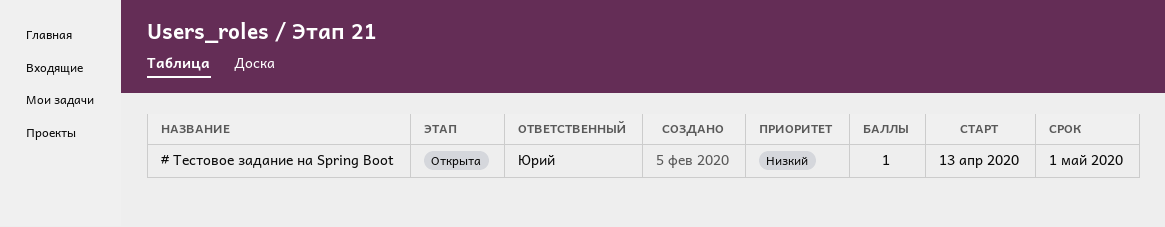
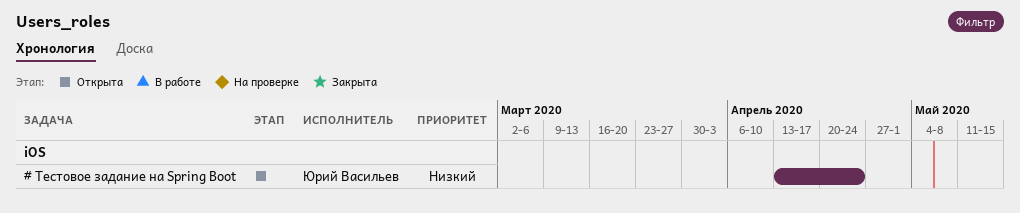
# Тестовое задание на Spring Boot, due: May 1 -> Apr 24

